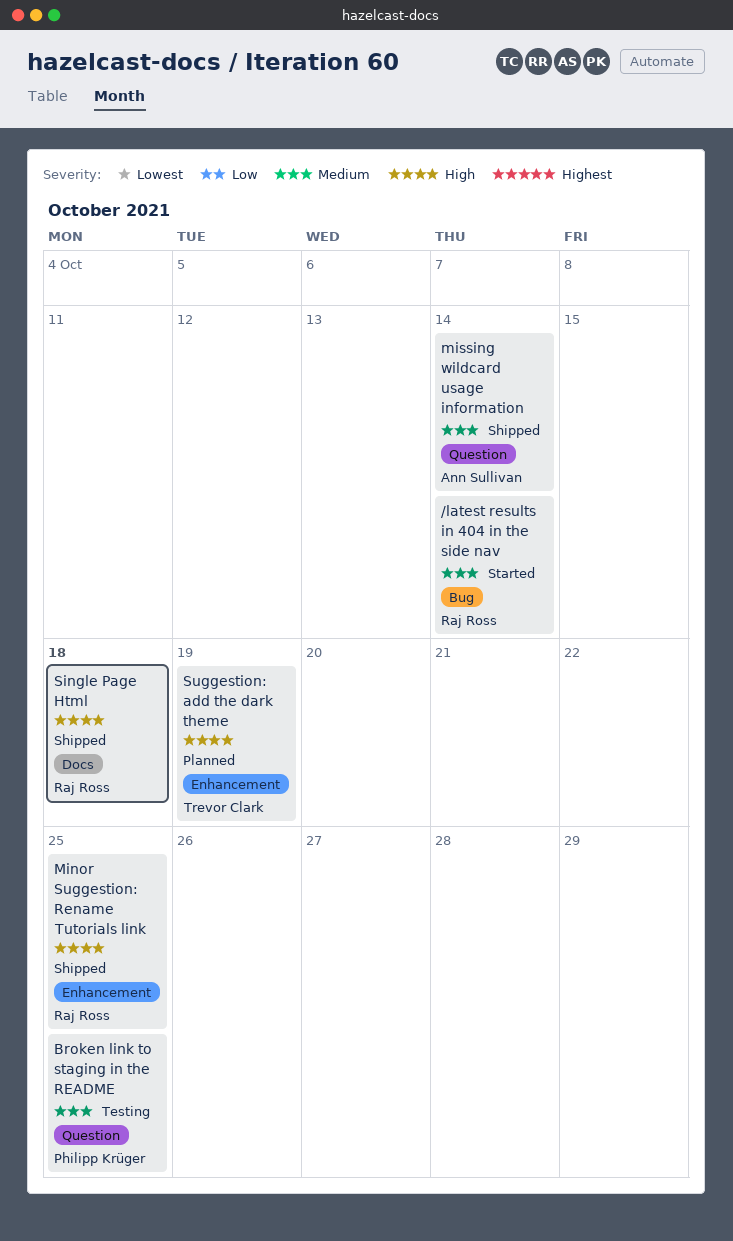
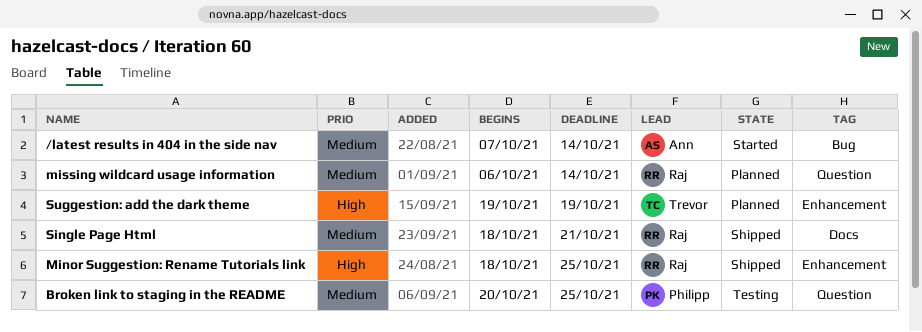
/latest results in 404 in the side nav, owner: Raj Ross -> Ann Sullivan
missing wildcard usage information, status: Shipped -> Planned
missing wildcard usage information, owner: Ann Sullivan -> Raj Ross
Single Page Html, priority: High -> Medium
Single Page Html, due: Oct 18 -> Oct 21

